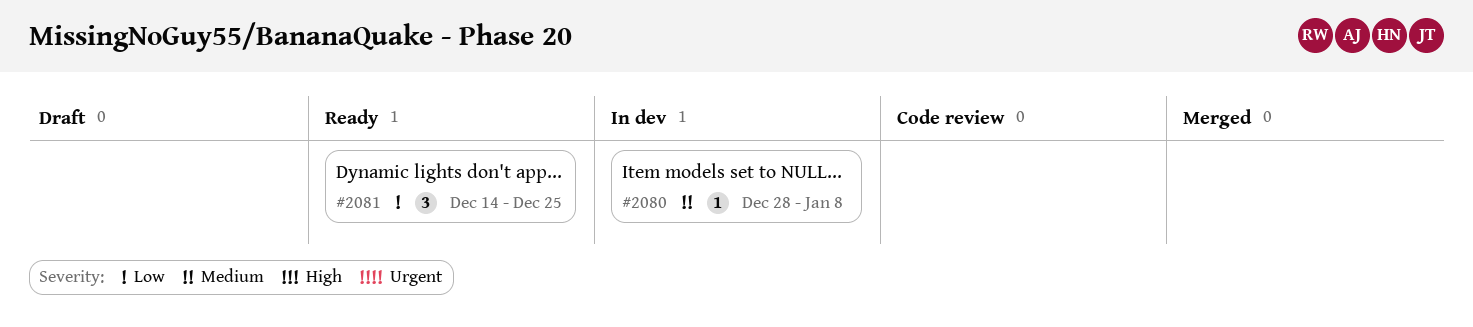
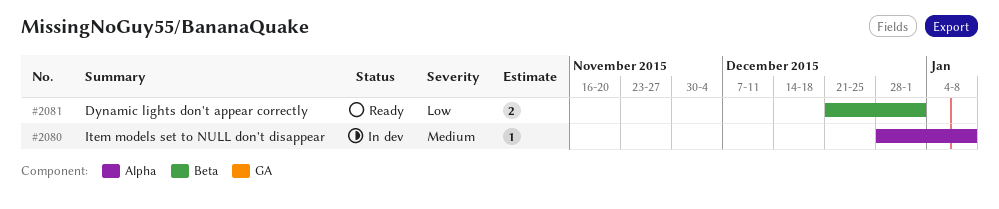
#2081, estimate: 3 -> 2
#2081, start: Dec 14 -> Dec 21
#2081, due: Dec 25 -> Jan 1

